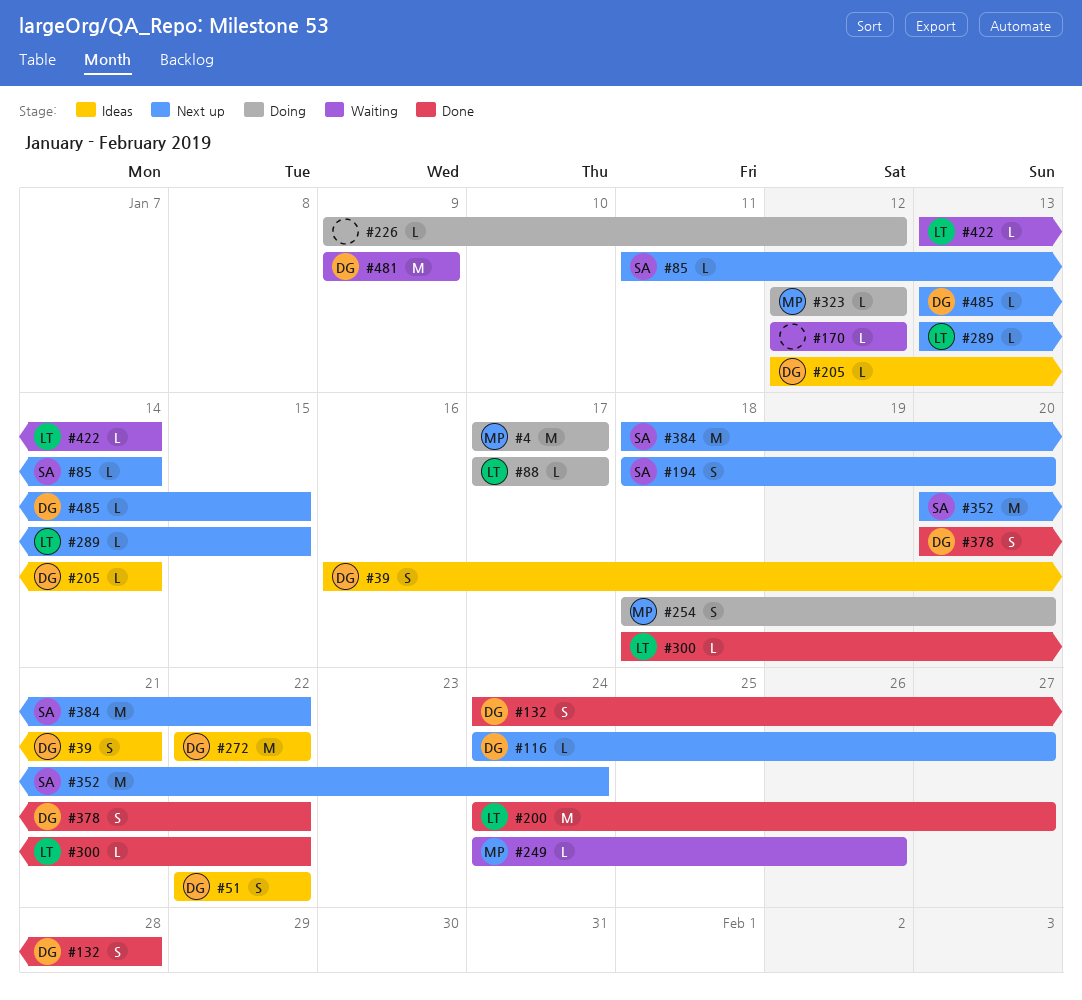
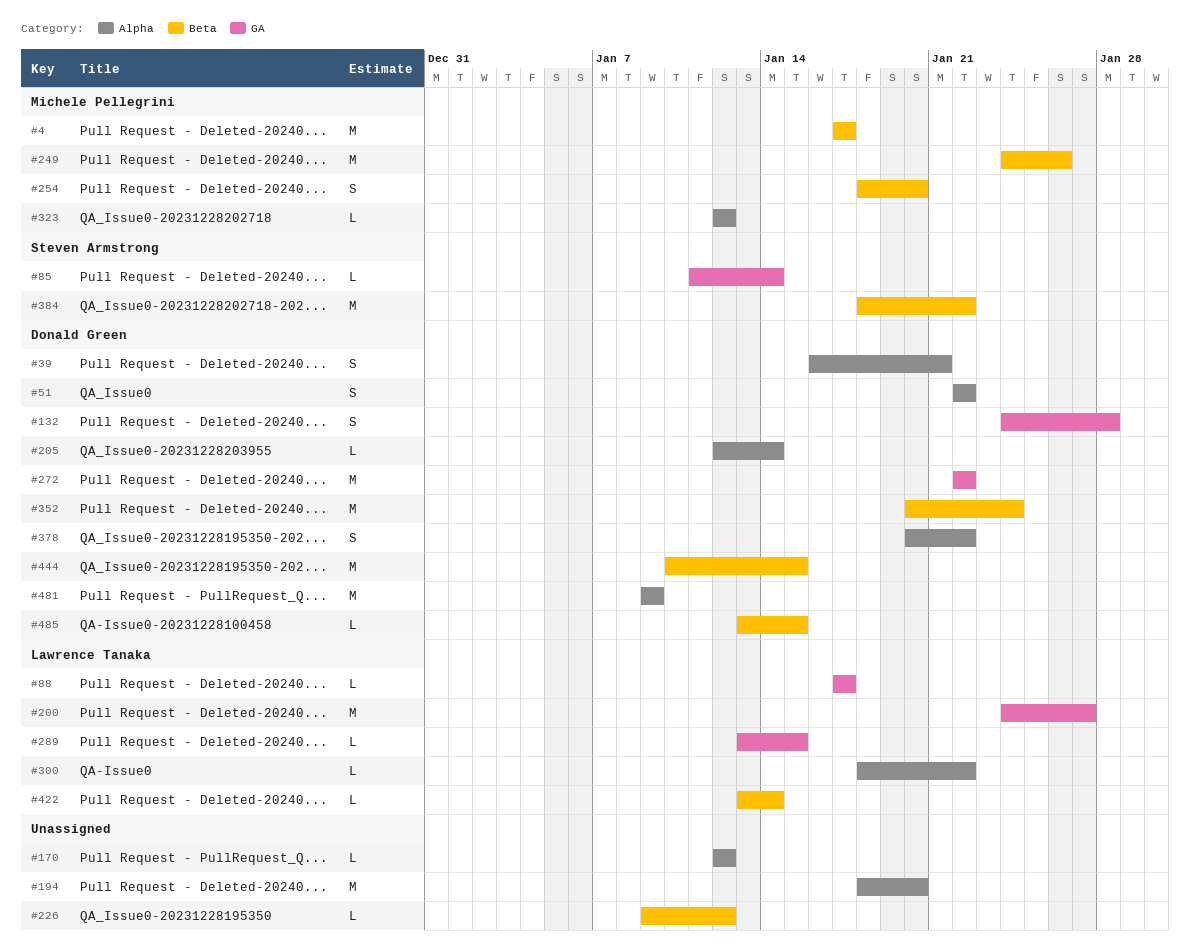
#116: present -> none
#194, owner: Steven Armstrong -> none
#194, estimate: S -> M
#249, estimate: L -> M
#352, owner: Steven Armstrong -> Donald Green
#444: none -> present

